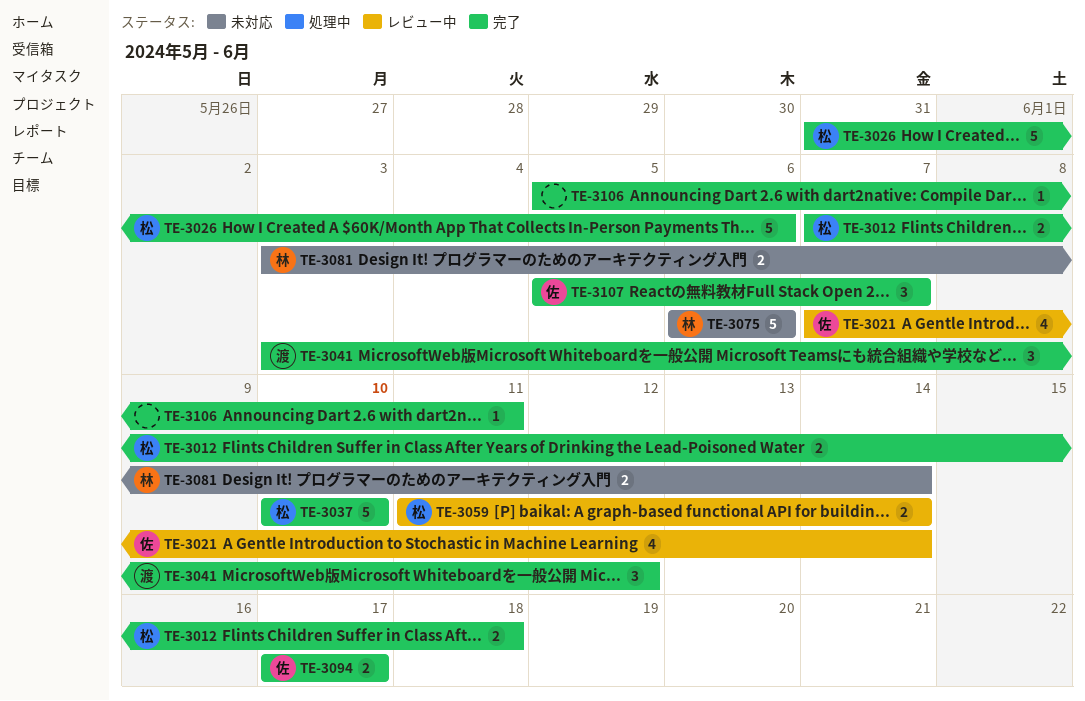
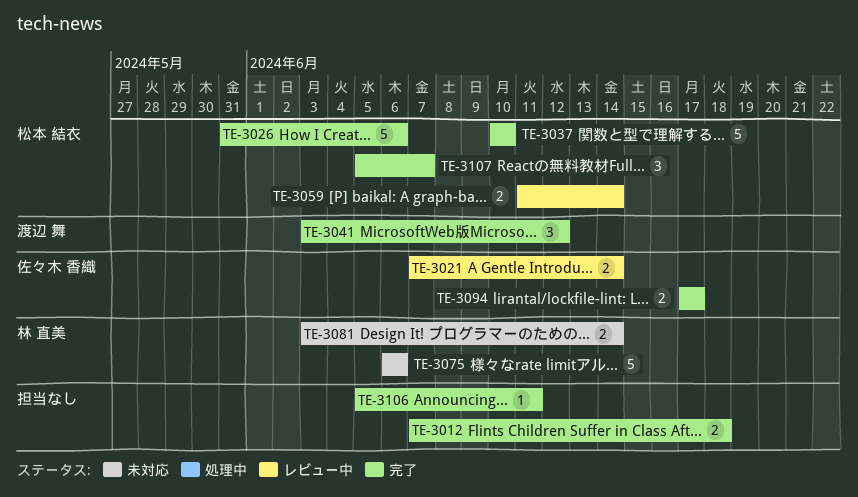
TE-3012, owner: 松本 結衣 -> none
TE-3021, estimate: 4 -> 2
TE-3107, owner: 佐々木 香織 -> 松本 結衣

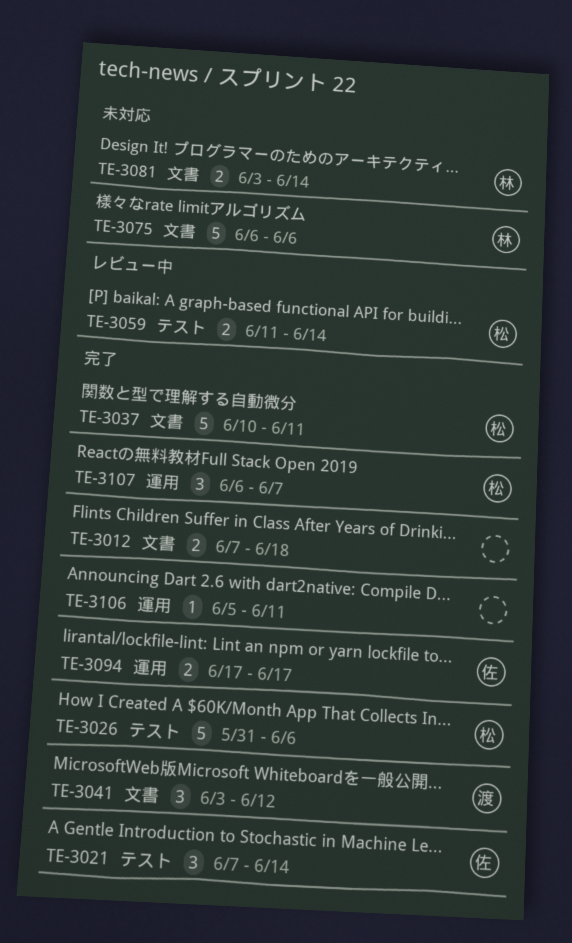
TE-3021, status: レビュー中 -> 完了
TE-3021, estimate: 2 -> 3
TE-3037, due: Jun 10 -> Jun 11
TE-3107, start: Jun 5 -> Jun 6

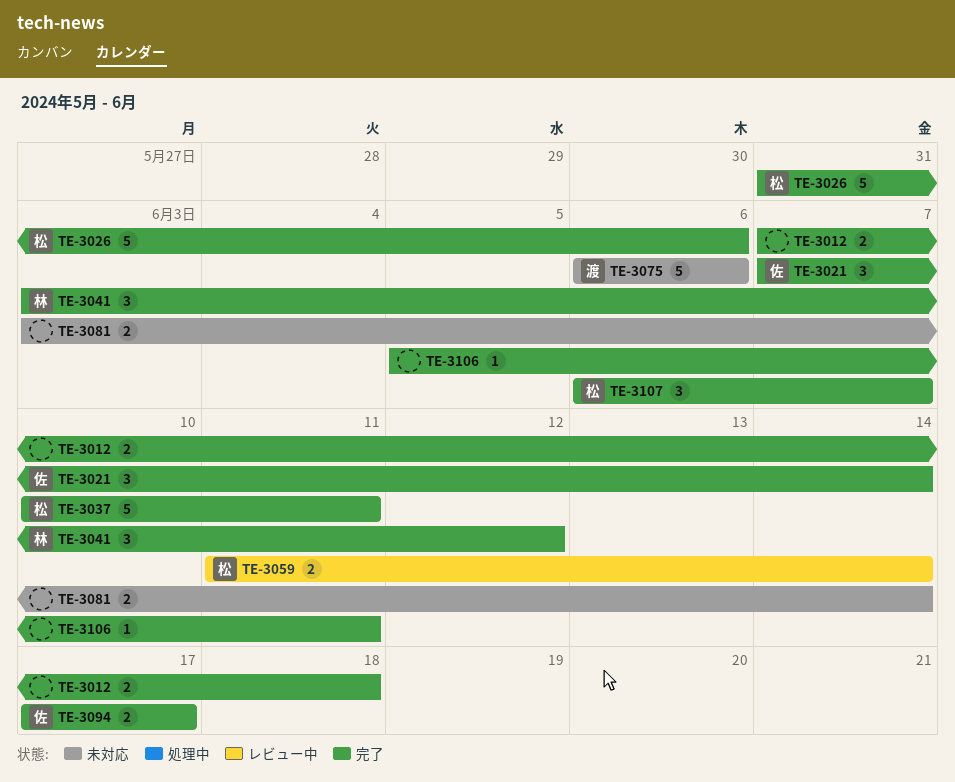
TE-3041, owner: 渡 -> 林
TE-3075, owner: 林 -> 渡
TE-3081, owner: 林 -> none

